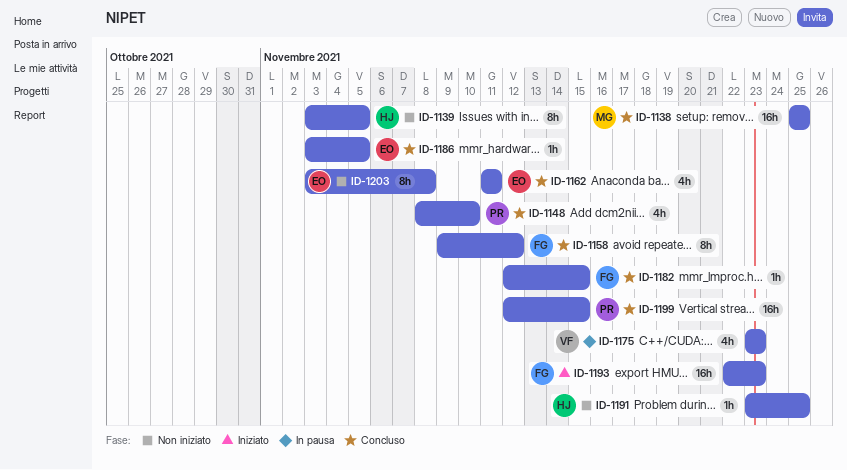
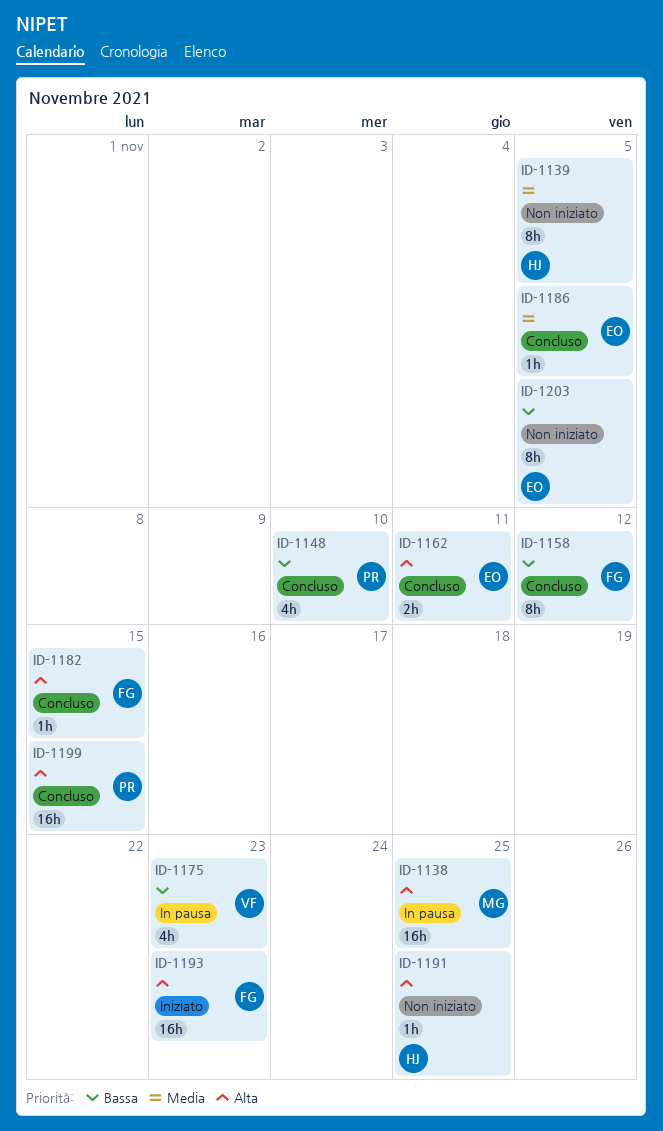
ID-1138, status: Concluso -> In pausa
ID-1162, estimate: 4h -> 2h
ID-1203, due: Nov 8 -> Nov 5

